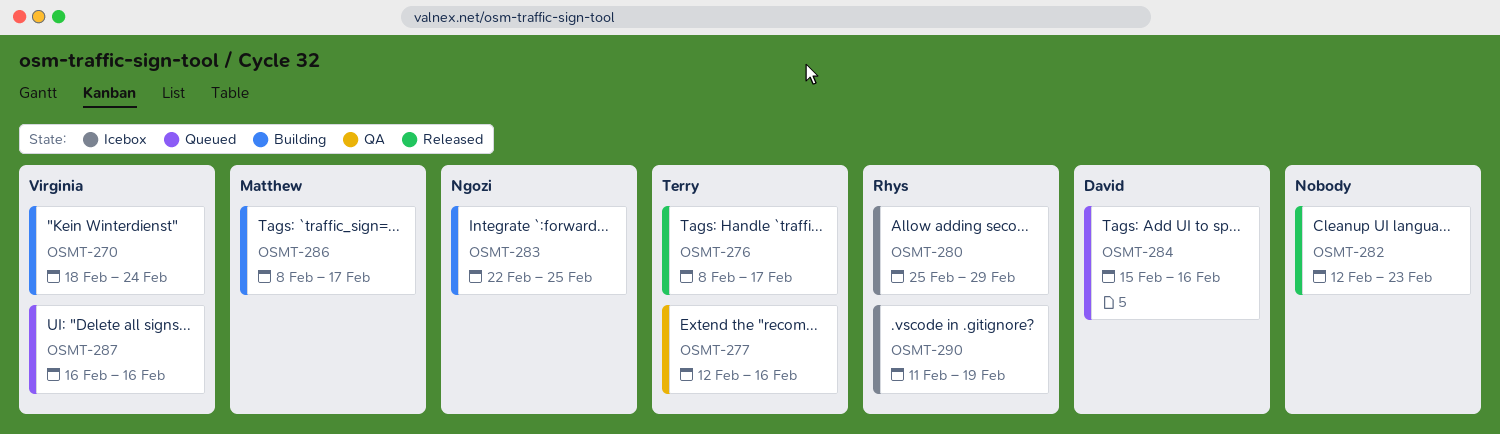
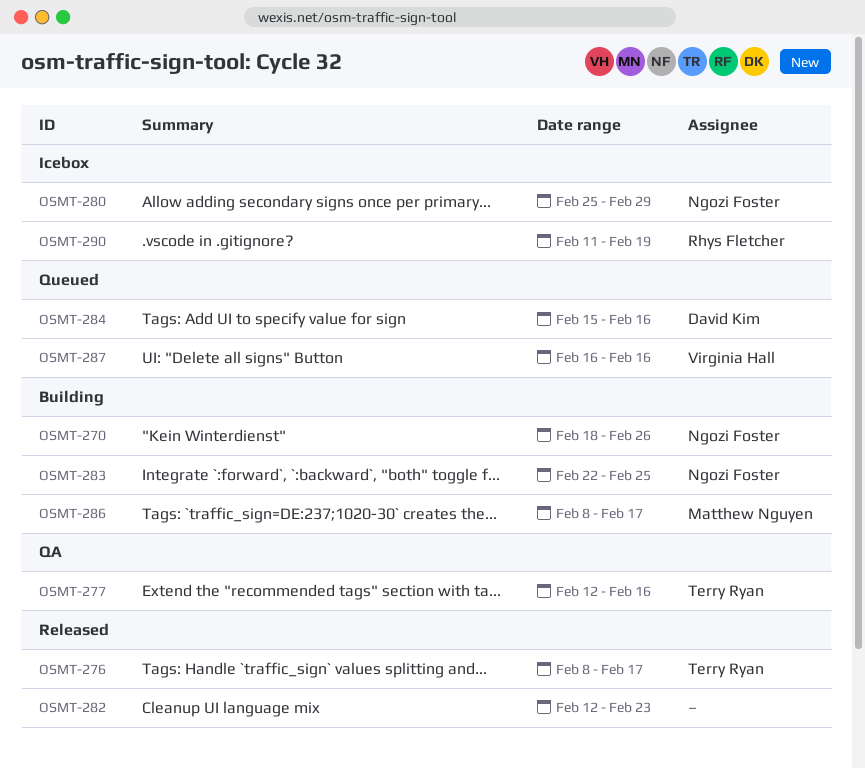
OSMT-270, owner: Virginia Hall -> Ngozi Foster
OSMT-270, due: Feb 24 -> Feb 26
OSMT-280, owner: Rhys Fletcher -> Ngozi Foster

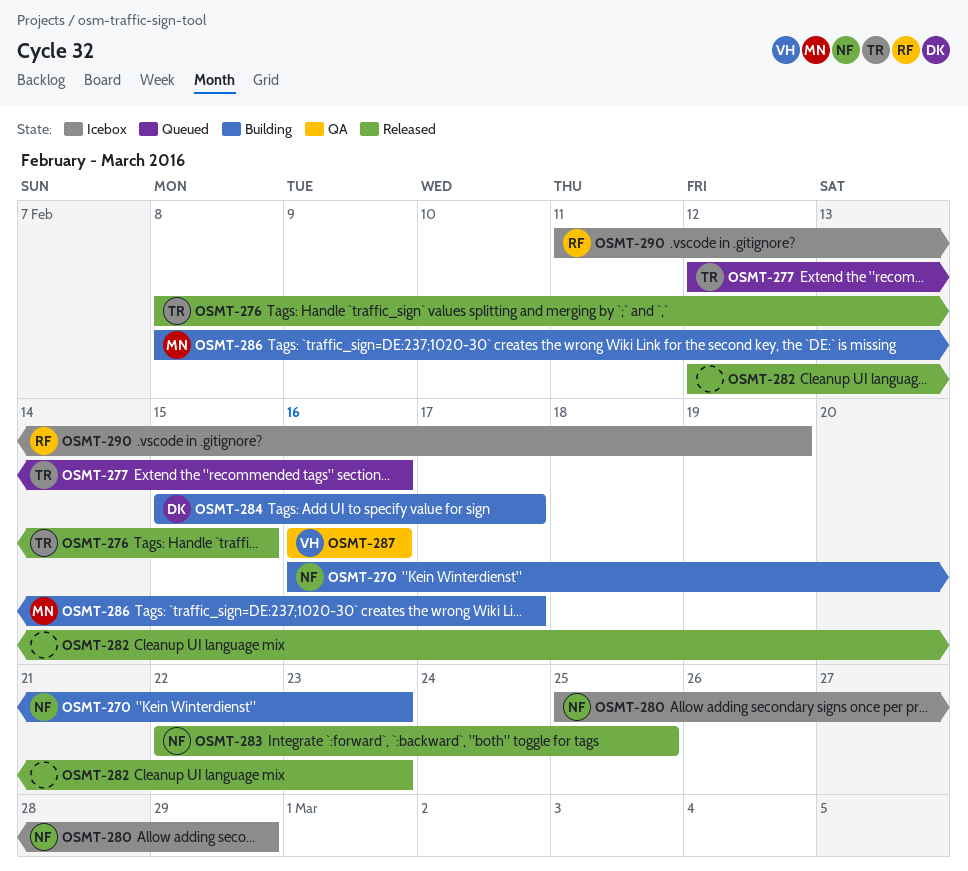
OSMT-270, start: Feb 18 -> Feb 16
OSMT-270, due: Feb 26 -> Feb 23
OSMT-276, due: Feb 17 -> Feb 15
OSMT-277, status: QA -> Queued
OSMT-283, status: Building -> Released
OSMT-284, status: Queued -> Building
OSMT-284, due: Feb 16 -> Feb 17
OSMT-287, status: Queued -> QA

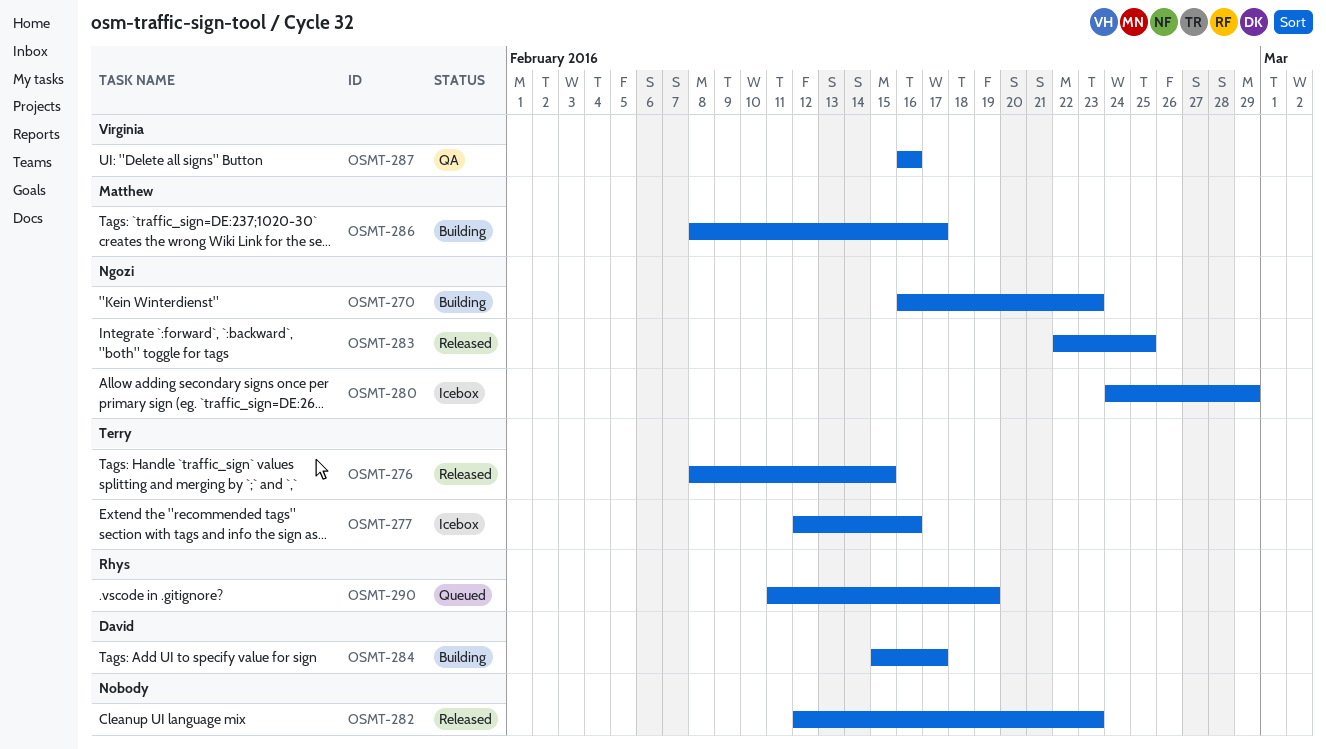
OSMT-277, status: Queued -> Icebox
OSMT-280, start: Feb 25 -> Feb 24
OSMT-290, status: Icebox -> Queued

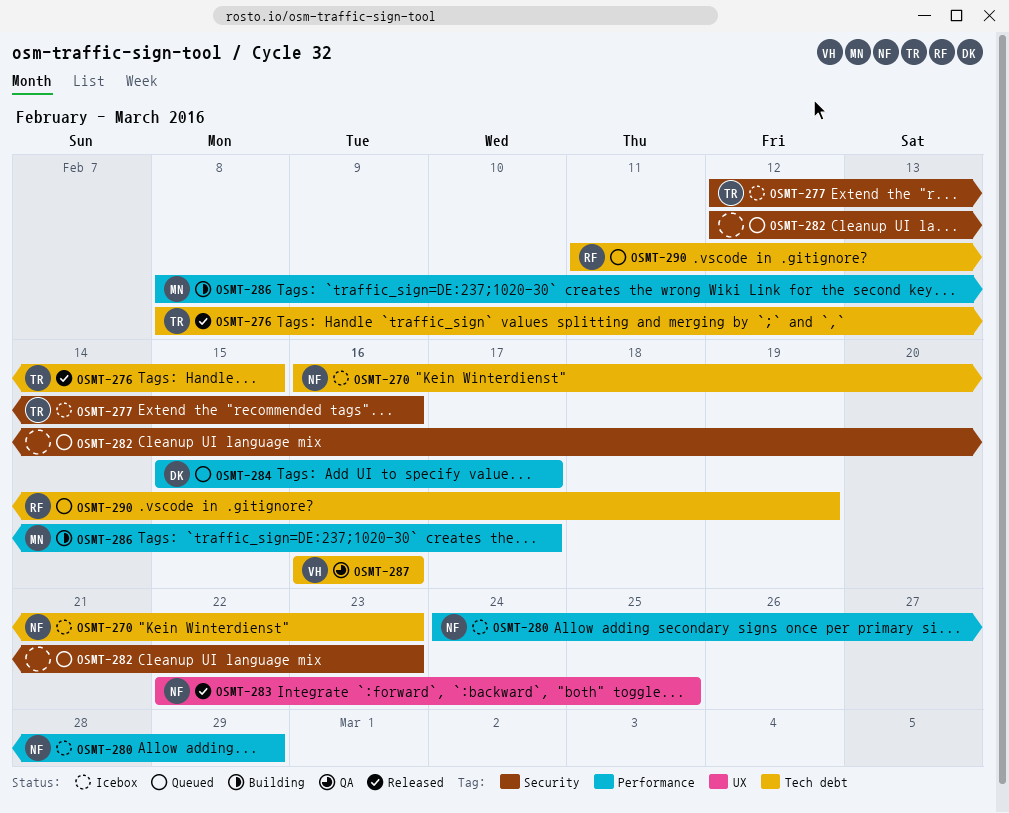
OSMT-270, status: Building -> Icebox
OSMT-282, status: Released -> Queued
OSMT-284, status: Building -> Queued

